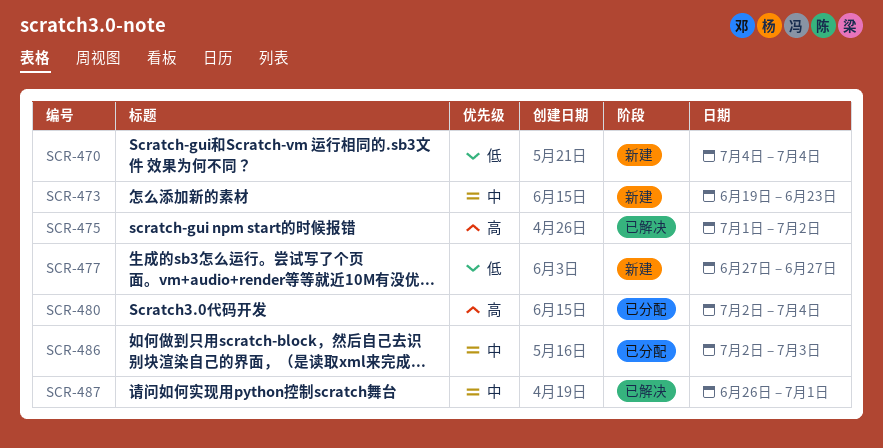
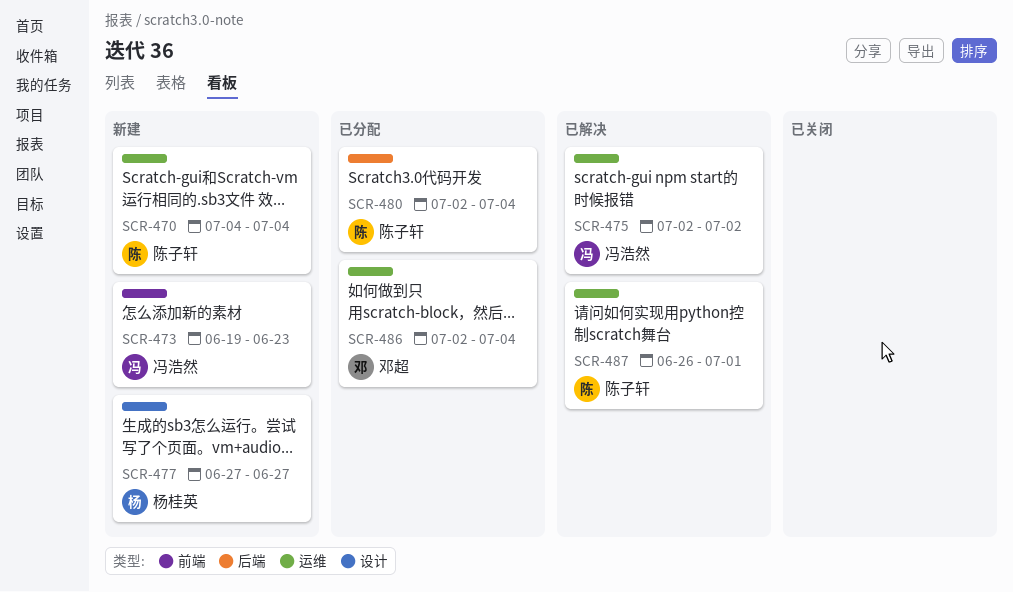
SCR-475, start: Jul 1 -> Jul 2
SCR-486, due: Jul 3 -> Jul 4

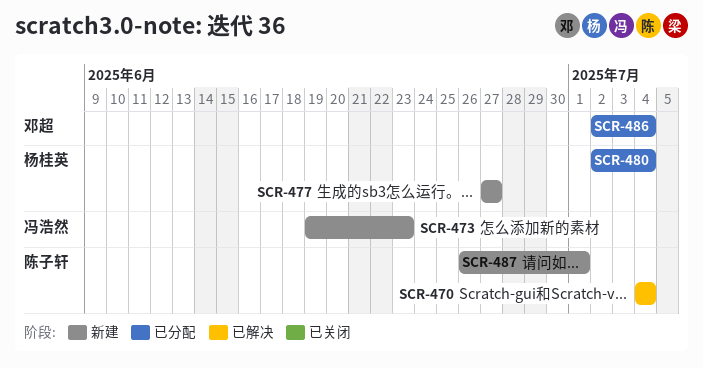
SCR-470, status: 新建 -> 已解决
SCR-475: present -> none
SCR-480, owner: 陈子轩 -> 杨桂英
SCR-487, status: 已解决 -> 新建

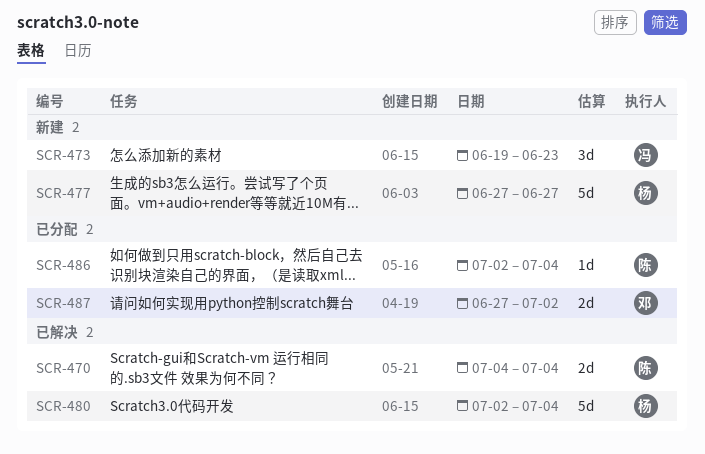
SCR-480, status: 已分配 -> 已解决
SCR-486, owner: 邓超 -> 陈子轩
SCR-487, status: 新建 -> 已分配
SCR-487, owner: 陈子轩 -> 邓超
SCR-487, start: Jun 26 -> Jun 27
SCR-487, due: Jul 1 -> Jul 2

